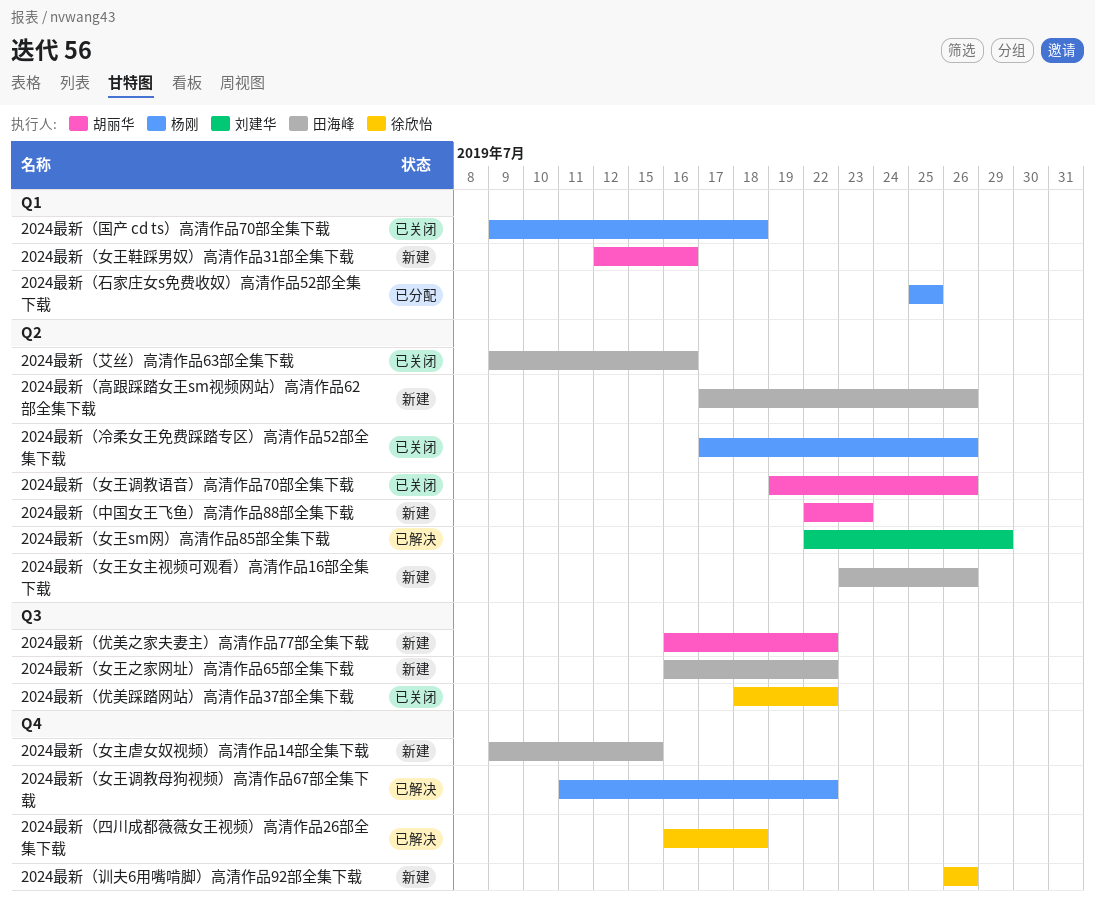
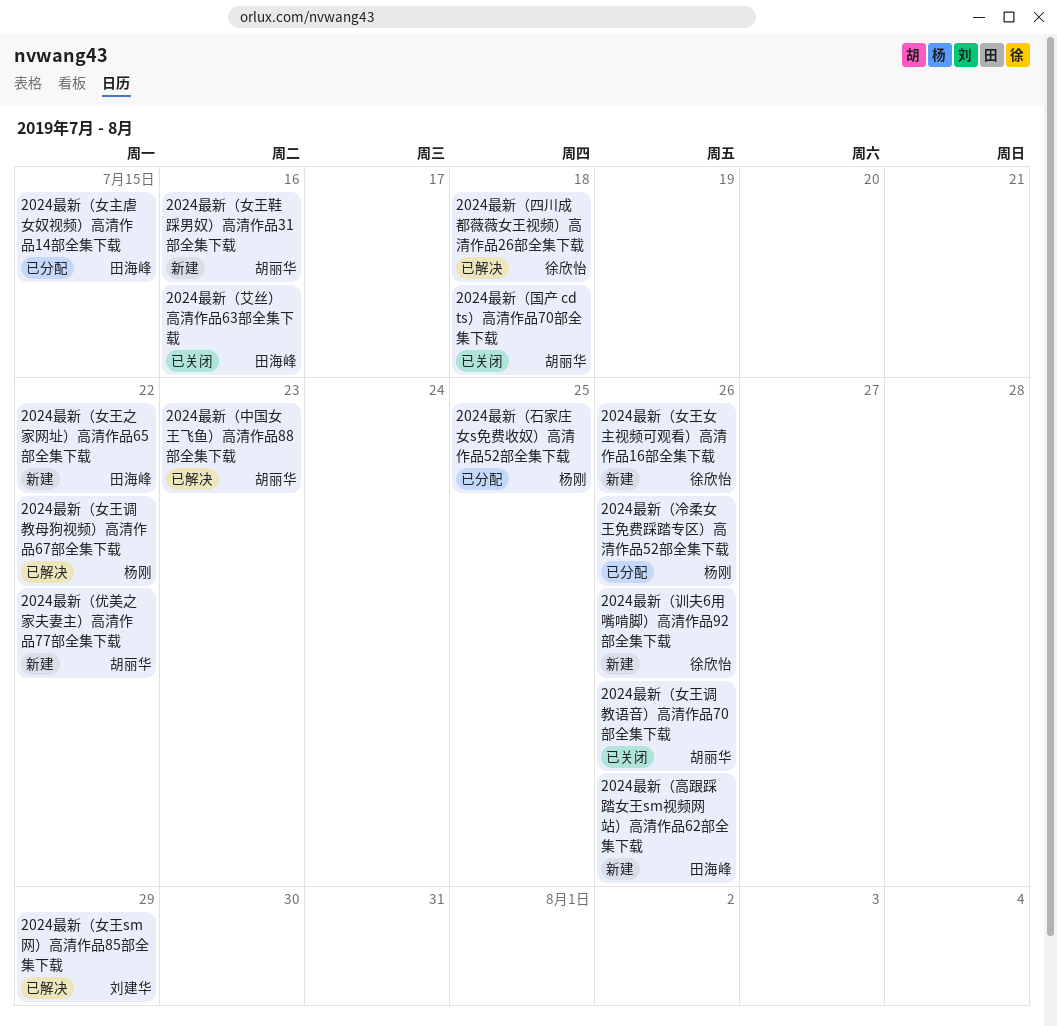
2024最新（中国女王飞鱼）高清作品88部全集下载, status: 新建 -> 已解决
2024最新（优美踩踏网站）高清作品37部全集下载: present -> none
2024最新（冷柔女王免费踩踏专区）高清作品52部全集下载, status: 已关闭 -> 已分配
2024最新（国产 cd ts）高清作品70部全集下载, owner: 杨刚 -> 胡丽华
2024最新（女主虐女奴视频）高清作品14部全集下载, status: 新建 -> 已分配
2024最新（女王女主视频可观看）高清作品16部全集下载, owner: 田海峰 -> 徐欣怡

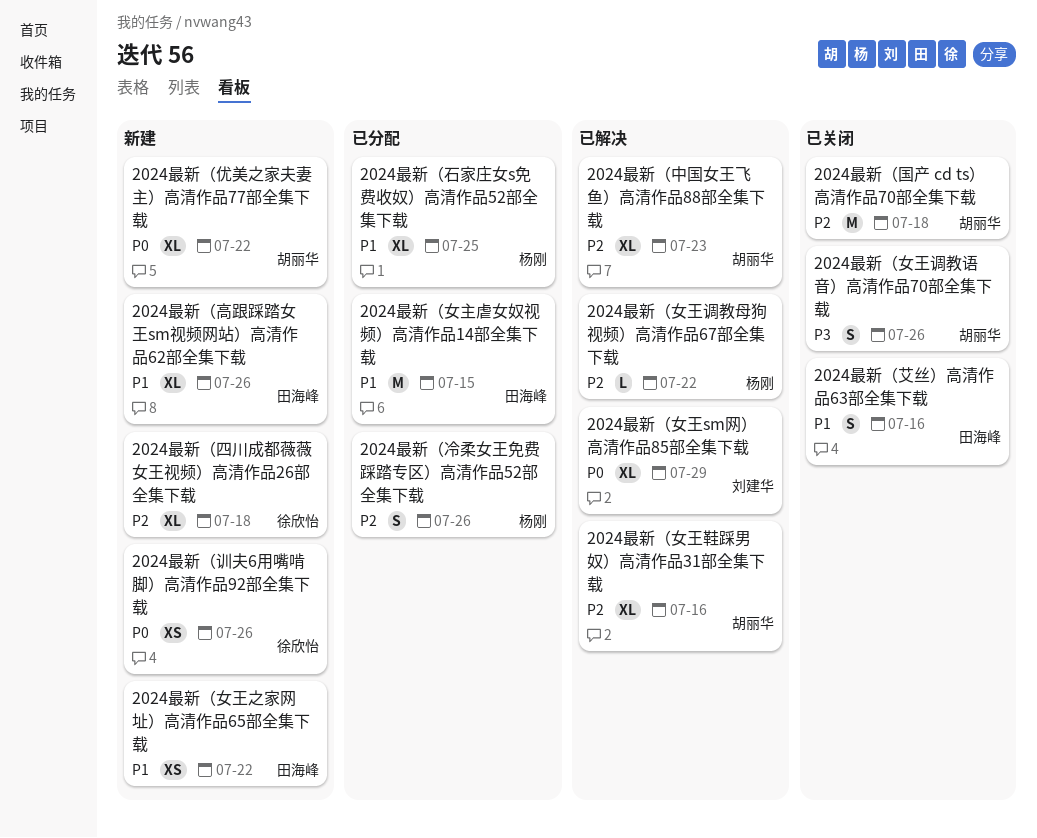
2024最新（四川成都薇薇女王视频）高清作品26部全集下载, status: 已解决 -> 新建
2024最新（女王女主视频可观看）高清作品16部全集下载: present -> none
2024最新（女王鞋踩男奴）高清作品31部全集下载, status: 新建 -> 已解决

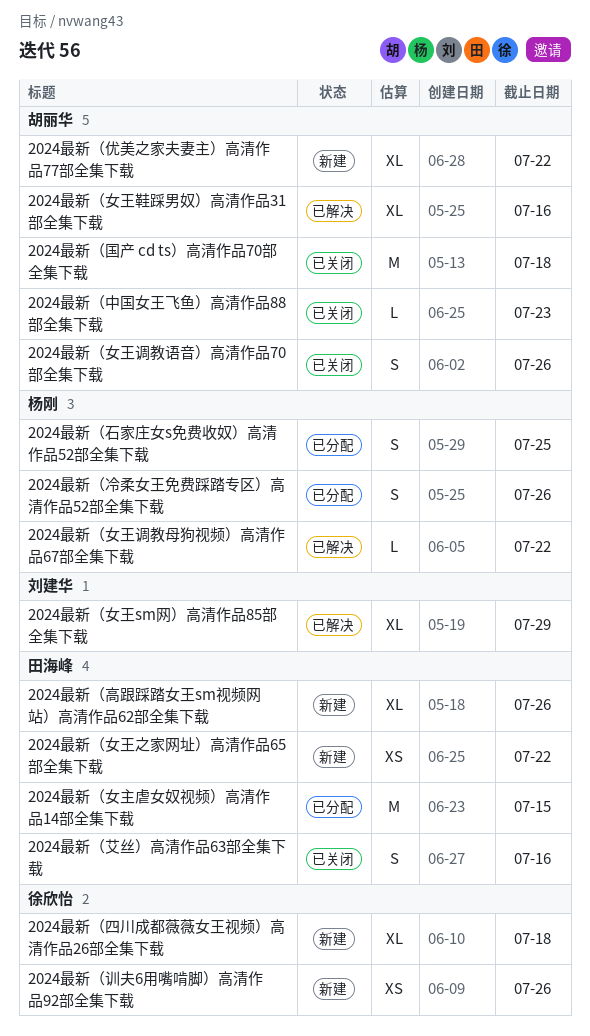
2024最新（中国女王飞鱼）高清作品88部全集下载, status: 已解决 -> 已关闭
2024最新（中国女王飞鱼）高清作品88部全集下载, estimate: XL -> L
2024最新（石家庄女s免费收奴）高清作品52部全集下载, estimate: XL -> S

